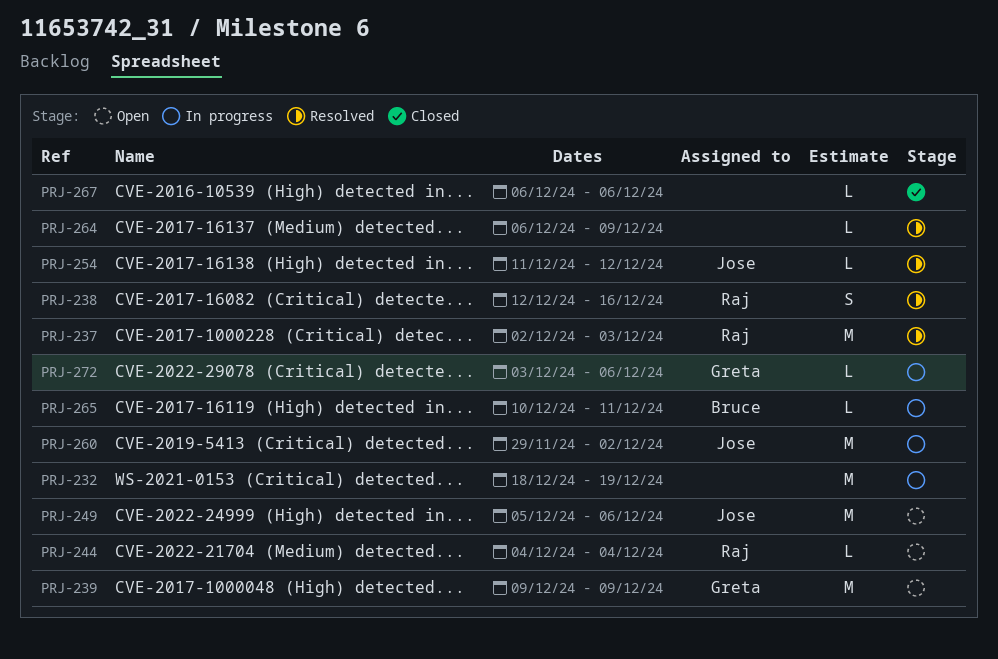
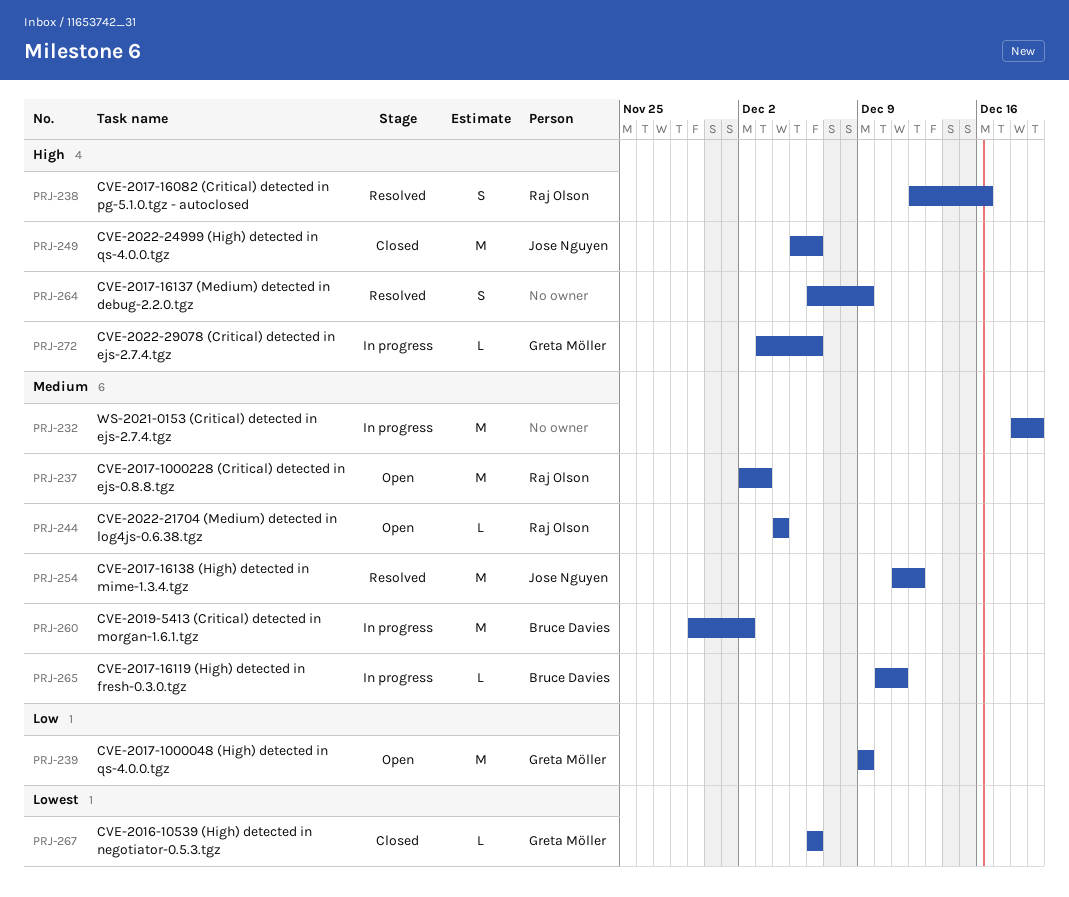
PRJ-237, status: Resolved -> Open
PRJ-249, status: Open -> Closed
PRJ-254, estimate: L -> M
PRJ-260, owner: Jose Nguyen -> Bruce Davies
PRJ-264, estimate: L -> S
PRJ-267, owner: none -> Greta Möller

